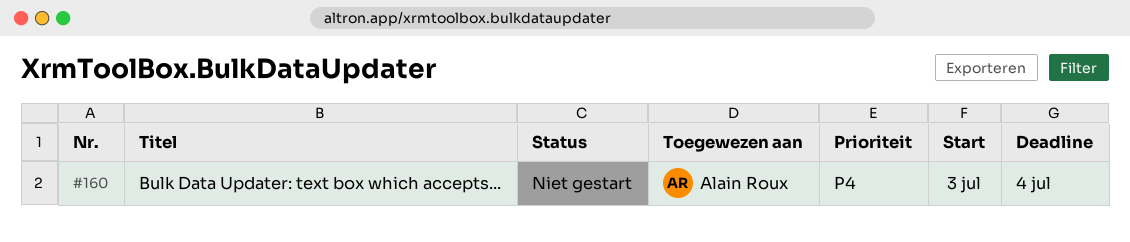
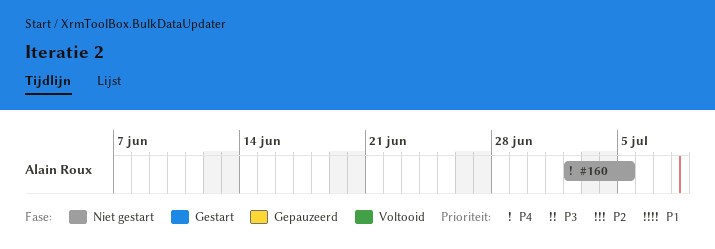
#160, start: Jul 3 -> Jul 2
#160, due: Jul 4 -> Jul 5

